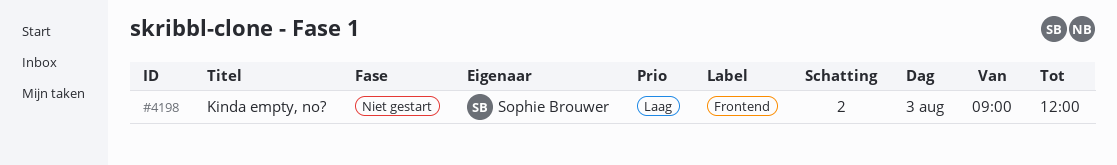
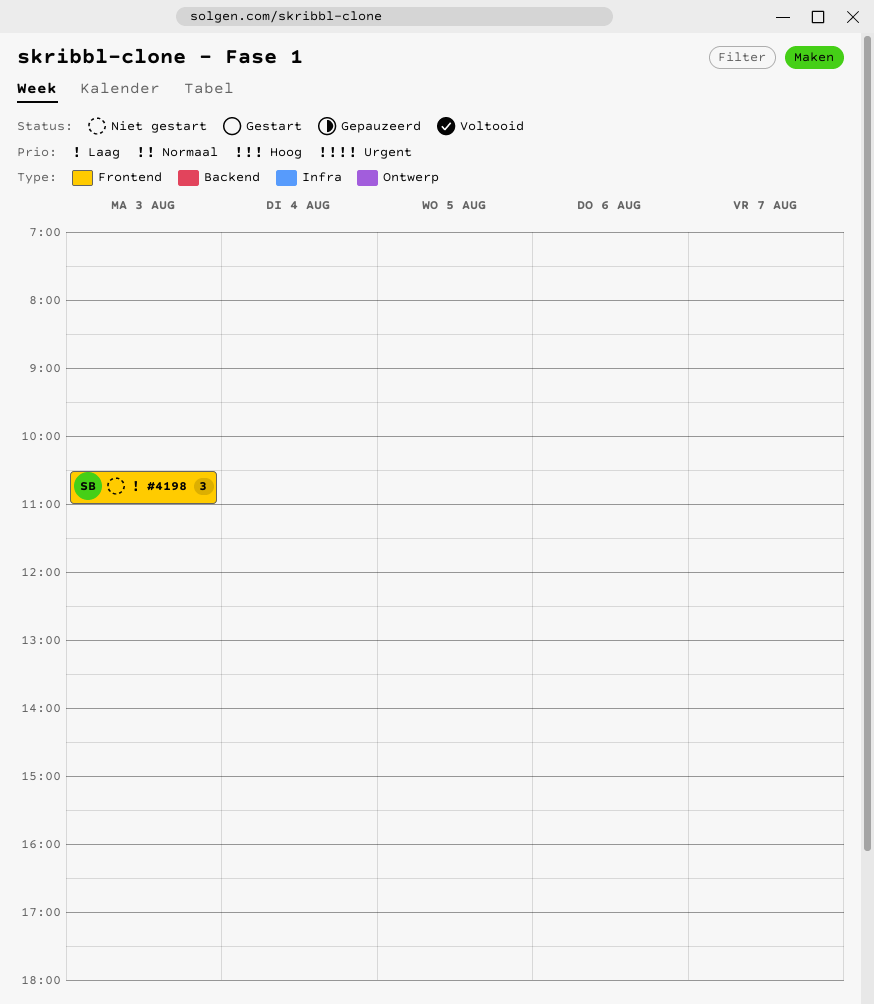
#4198, estimate: 2 -> 3
#4198, begins: 09:00 -> 10:30
#4198, ends: 12:00 -> 11:00

